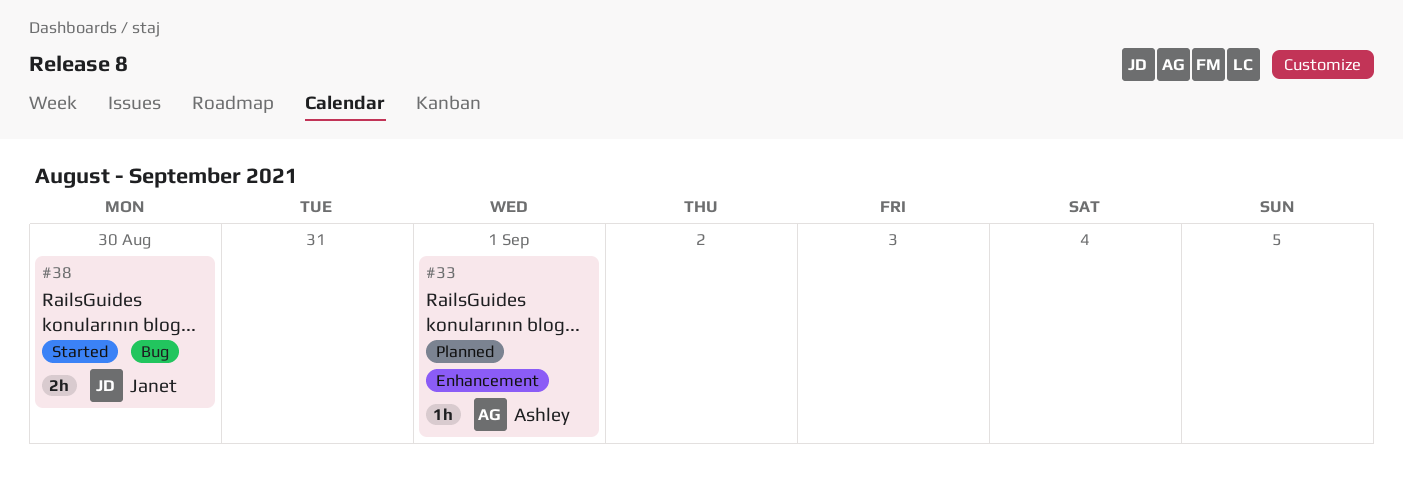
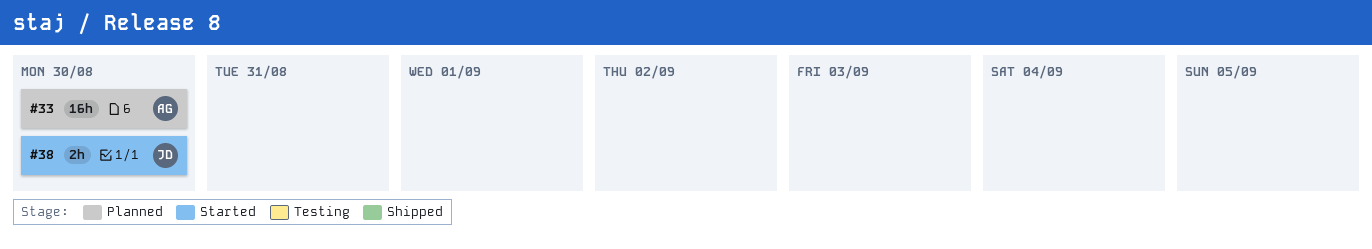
#33, estimate: 1h -> 16h
#33, due: Sep 1 -> Aug 30

